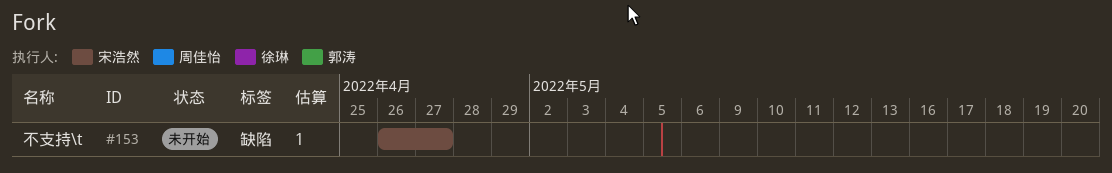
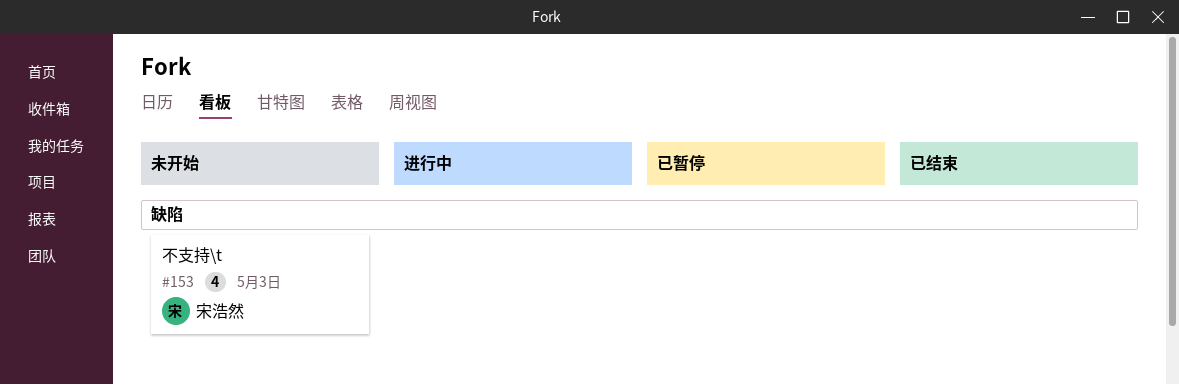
#153, estimate: 1 -> 4
#153, due: Apr 27 -> May 3

